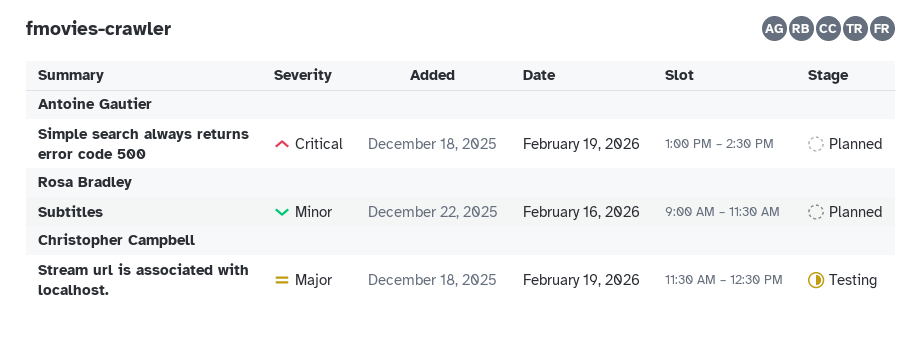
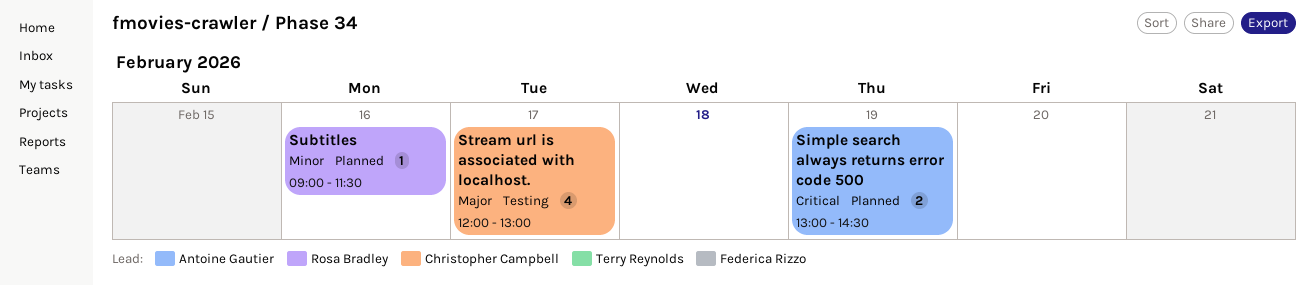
Stream url is associated with localhost., day: Feb 19 -> Feb 17
Stream url is associated with localhost., begins: 11:30 -> 12:00
Stream url is associated with localhost., ends: 12:30 -> 13:00

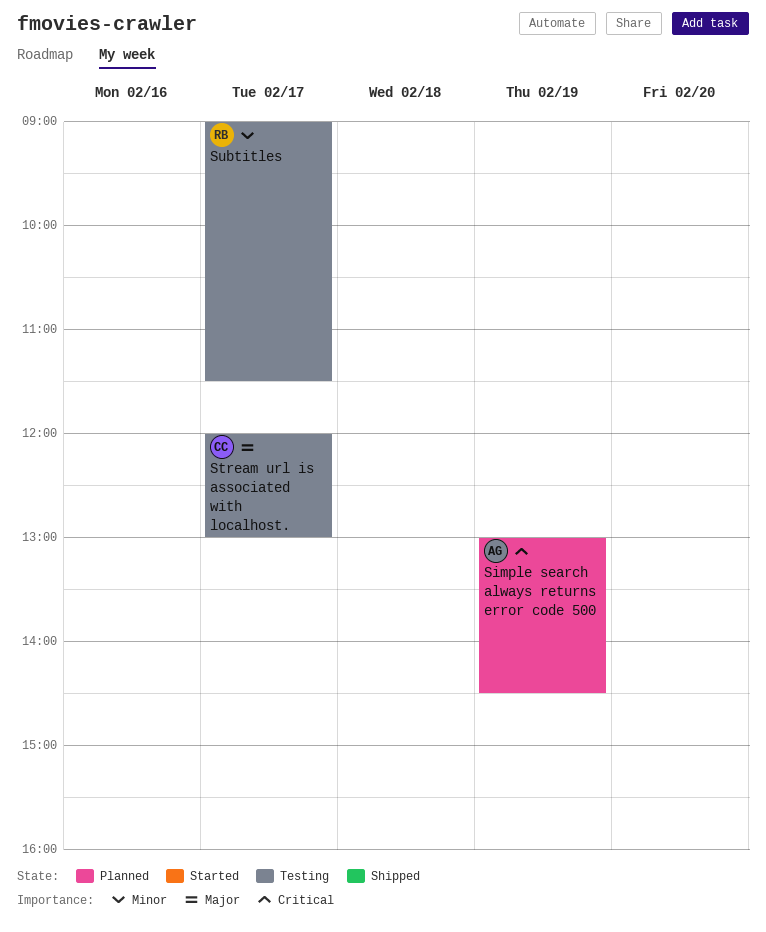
Subtitles, status: Planned -> Testing
Subtitles, day: Feb 16 -> Feb 17

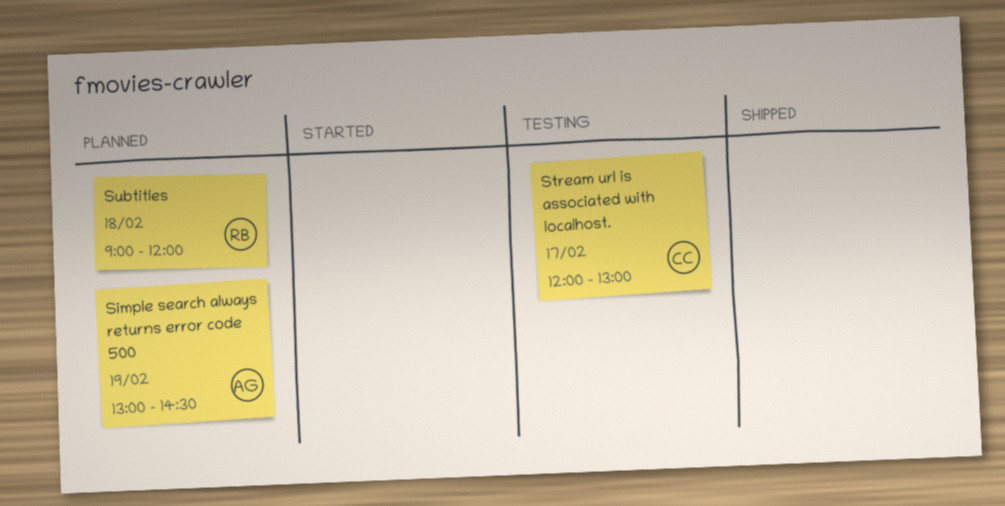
Subtitles, status: Testing -> Planned
Subtitles, day: Feb 17 -> Feb 18
Subtitles, ends: 11:30 -> 12:00

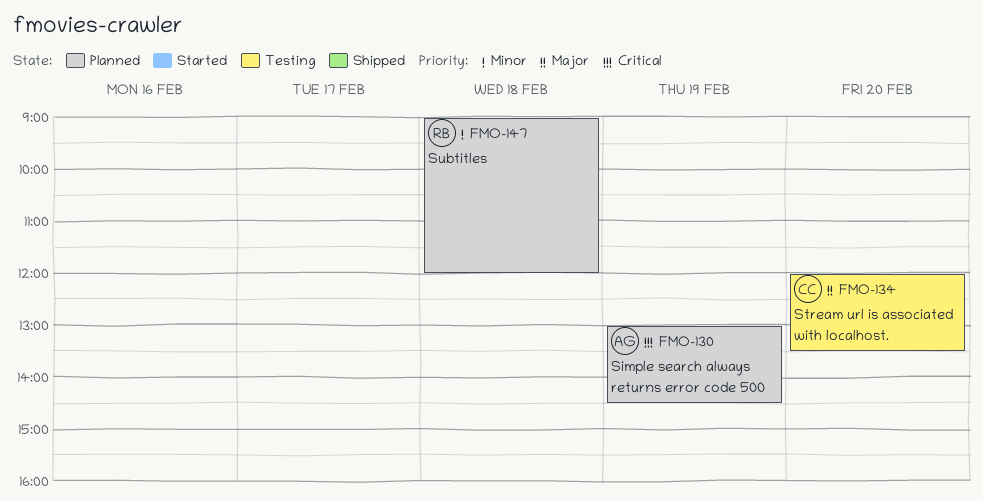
Stream url is associated with localhost., day: Feb 17 -> Feb 20
Stream url is associated with localhost., ends: 13:00 -> 13:30

